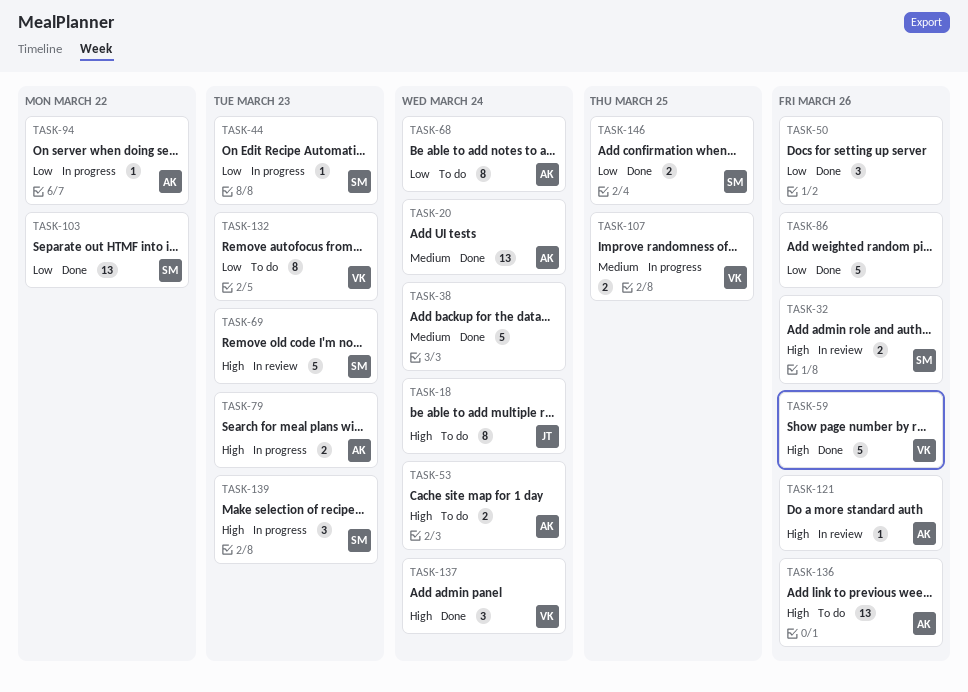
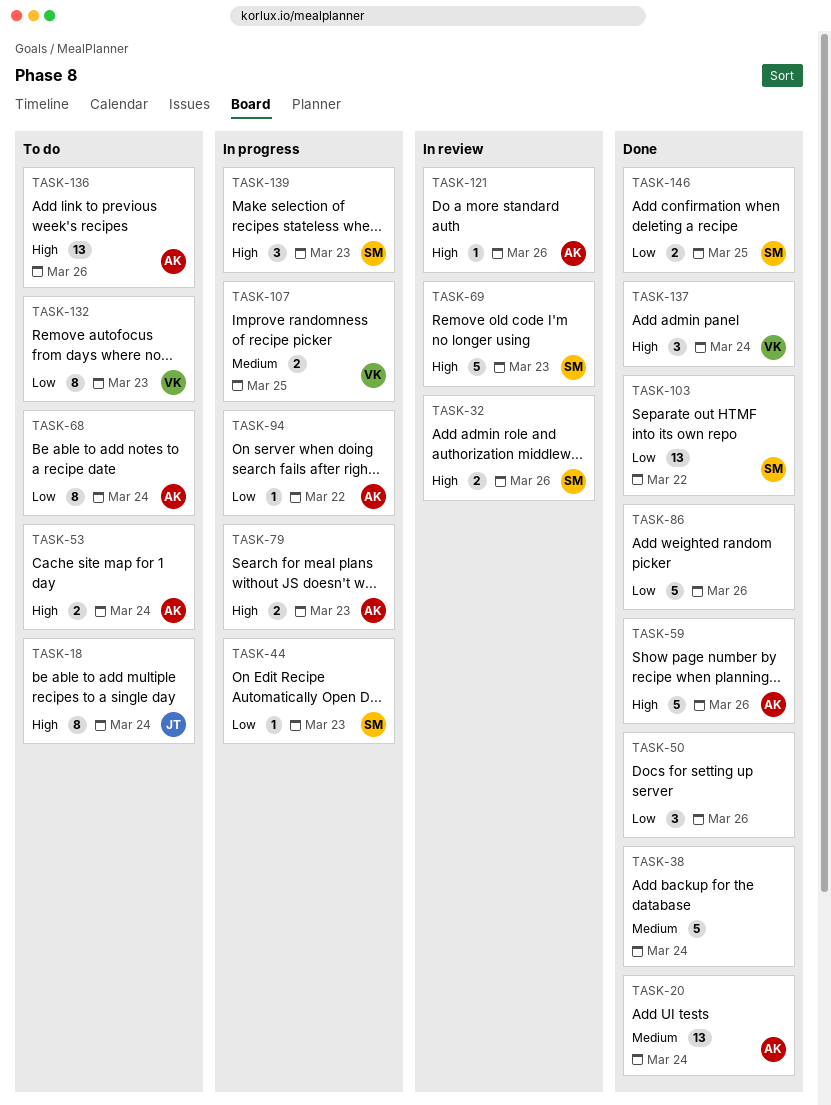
TASK-59, owner: VK -> AK

